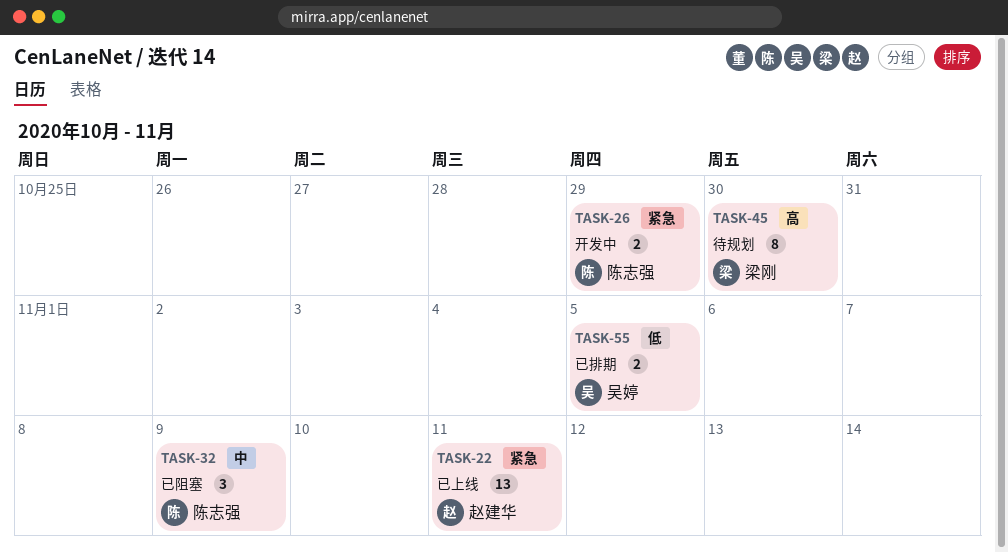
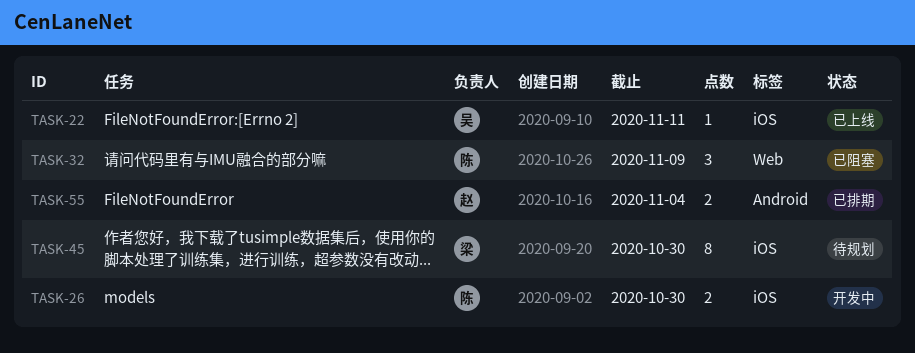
TASK-22, owner: 赵建华 -> 吴婷
TASK-22, estimate: 13 -> 1
TASK-26, due: Oct 29 -> Oct 30
TASK-55, owner: 吴婷 -> 赵建华
TASK-55, due: Nov 5 -> Nov 4

